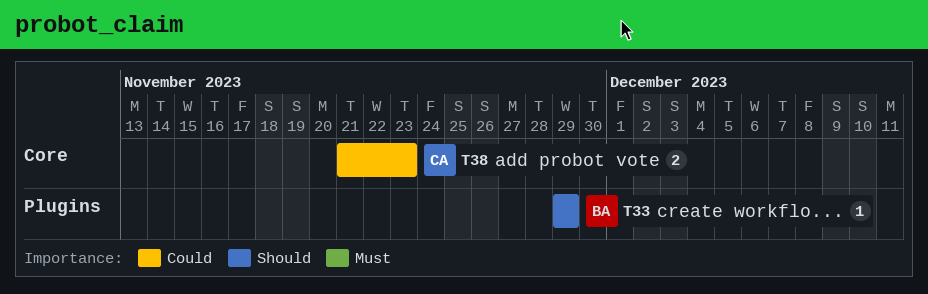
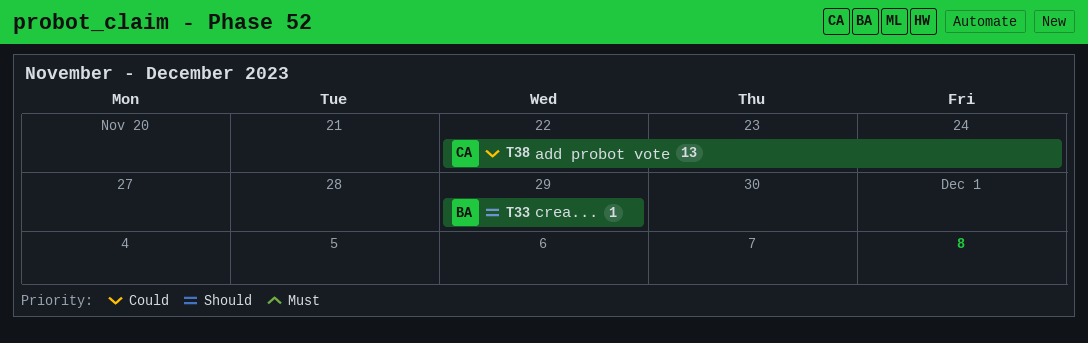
T38, estimate: 2 -> 13
T38, start: Nov 21 -> Nov 22
T38, due: Nov 23 -> Nov 24

